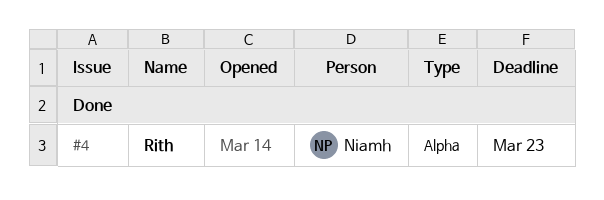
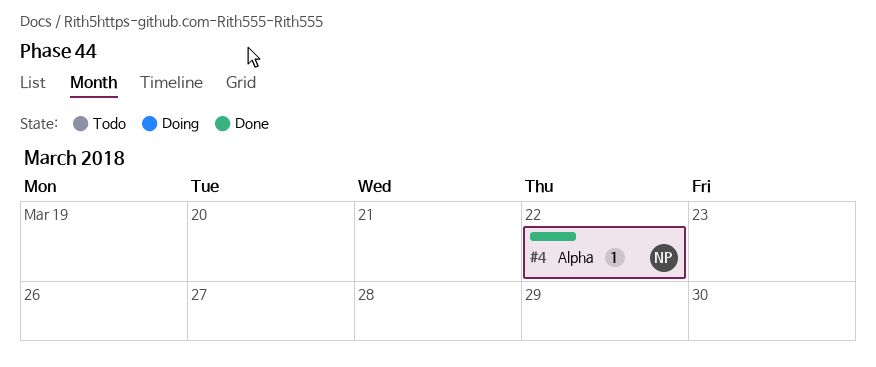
#4, due: Mar 23 -> Mar 22

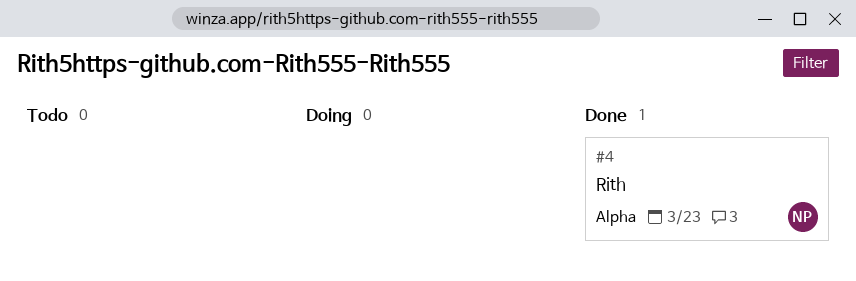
#4, due: Mar 22 -> Mar 23

